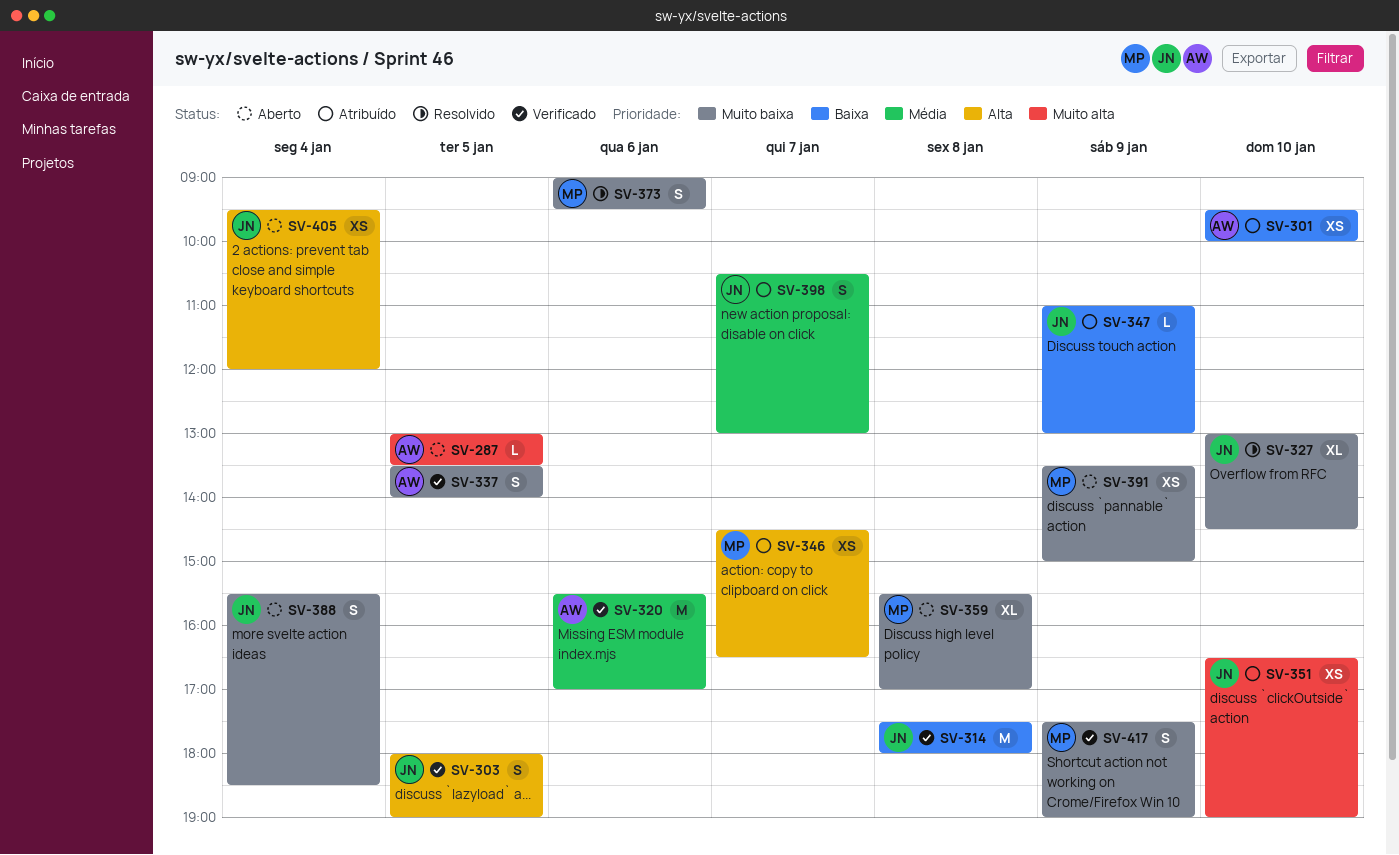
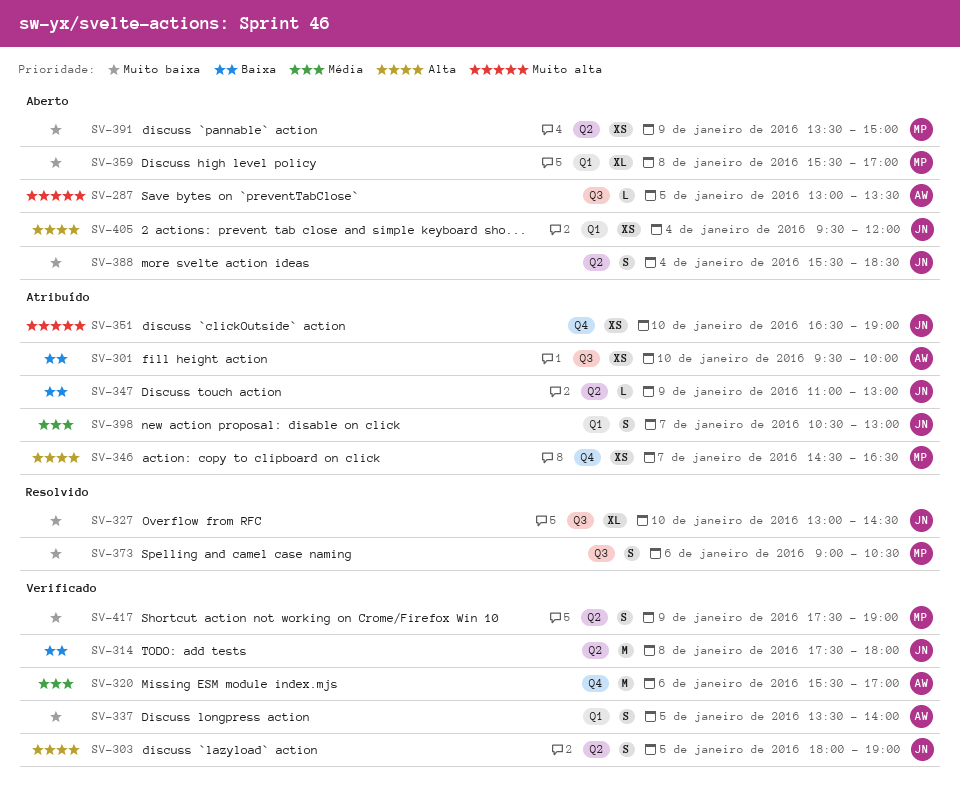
SV-373, ends: 09:30 -> 10:30

